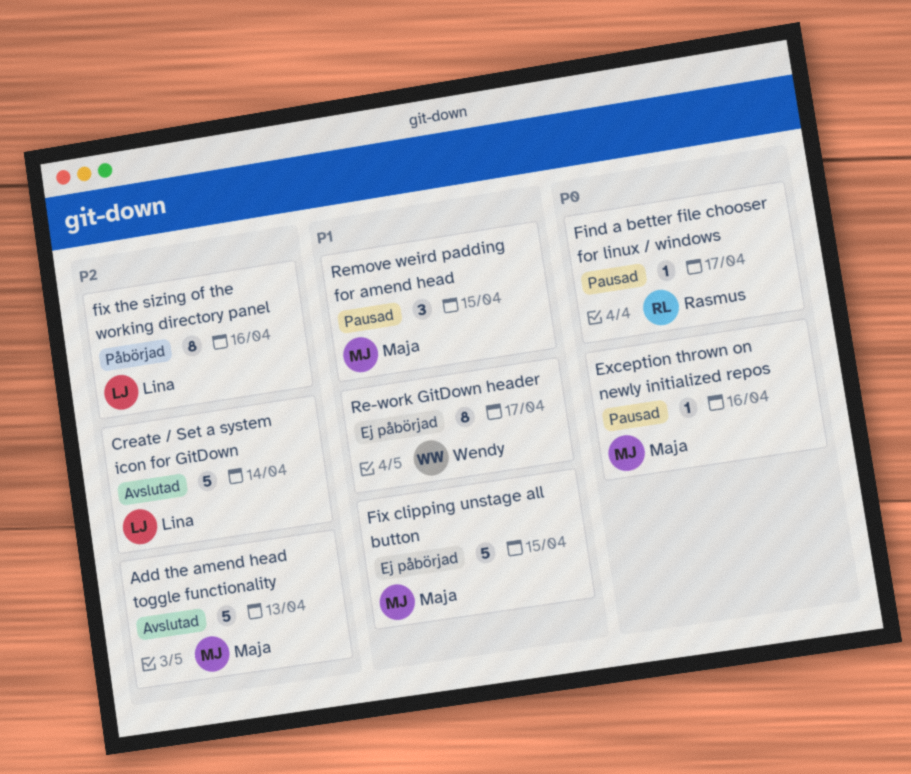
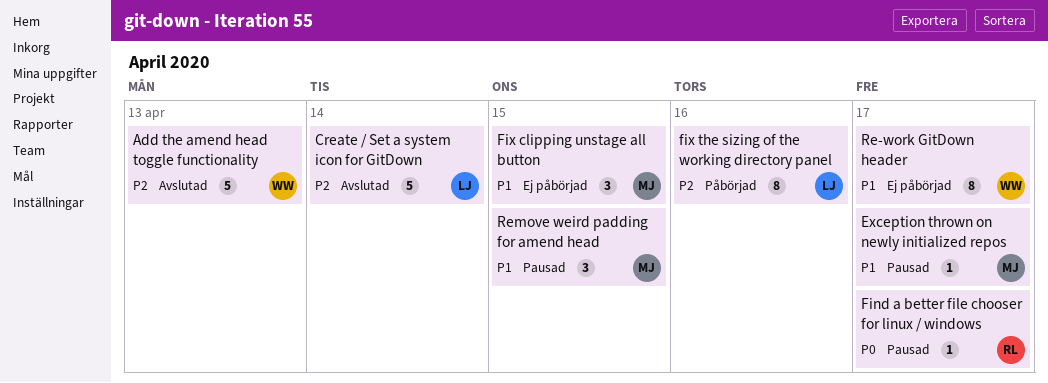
Add the amend head toggle functionality, owner: Maja -> Wendy
Exception thrown on newly initialized repos, priority: P0 -> P1
Exception thrown on newly initialized repos, due: Apr 16 -> Apr 17
Fix clipping unstage all button, estimate: 5 -> 3

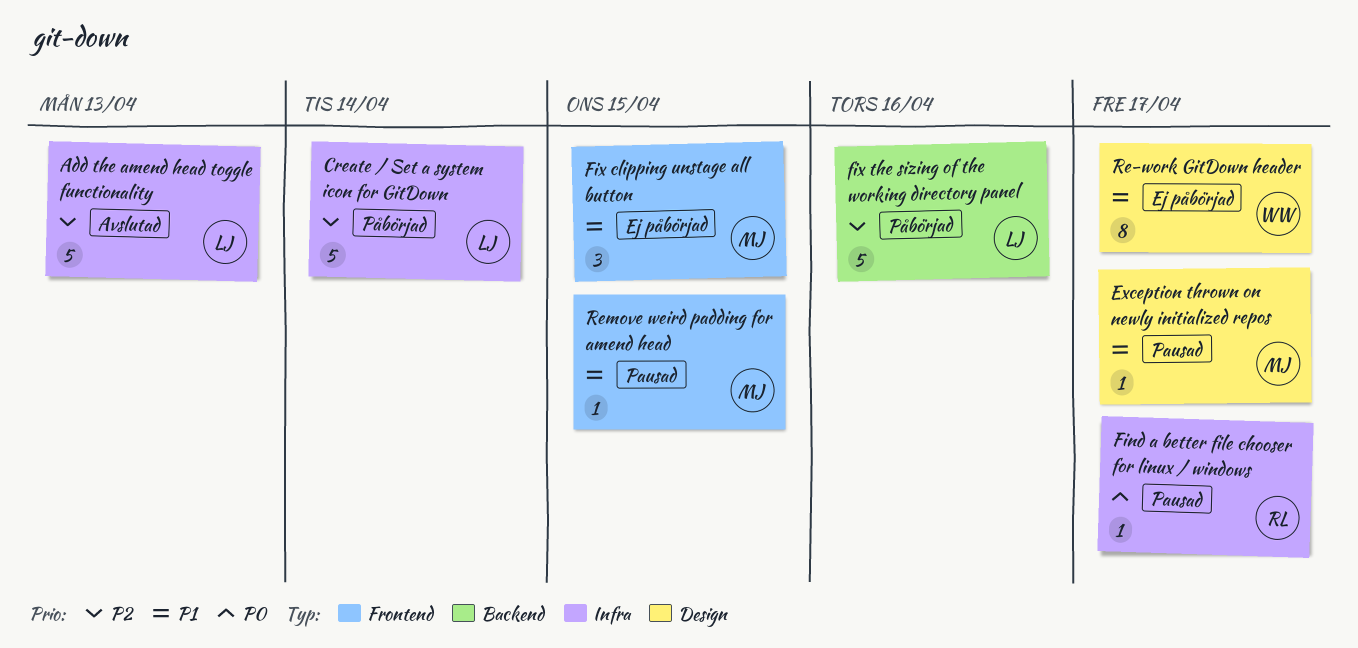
Add the amend head toggle functionality, owner: WW -> LJ
Create / Set a system icon for GitDown, status: Avslutad -> Påbörjad
fix the sizing of the working directory panel, estimate: 8 -> 5
Remove weird padding for amend head, estimate: 3 -> 1

